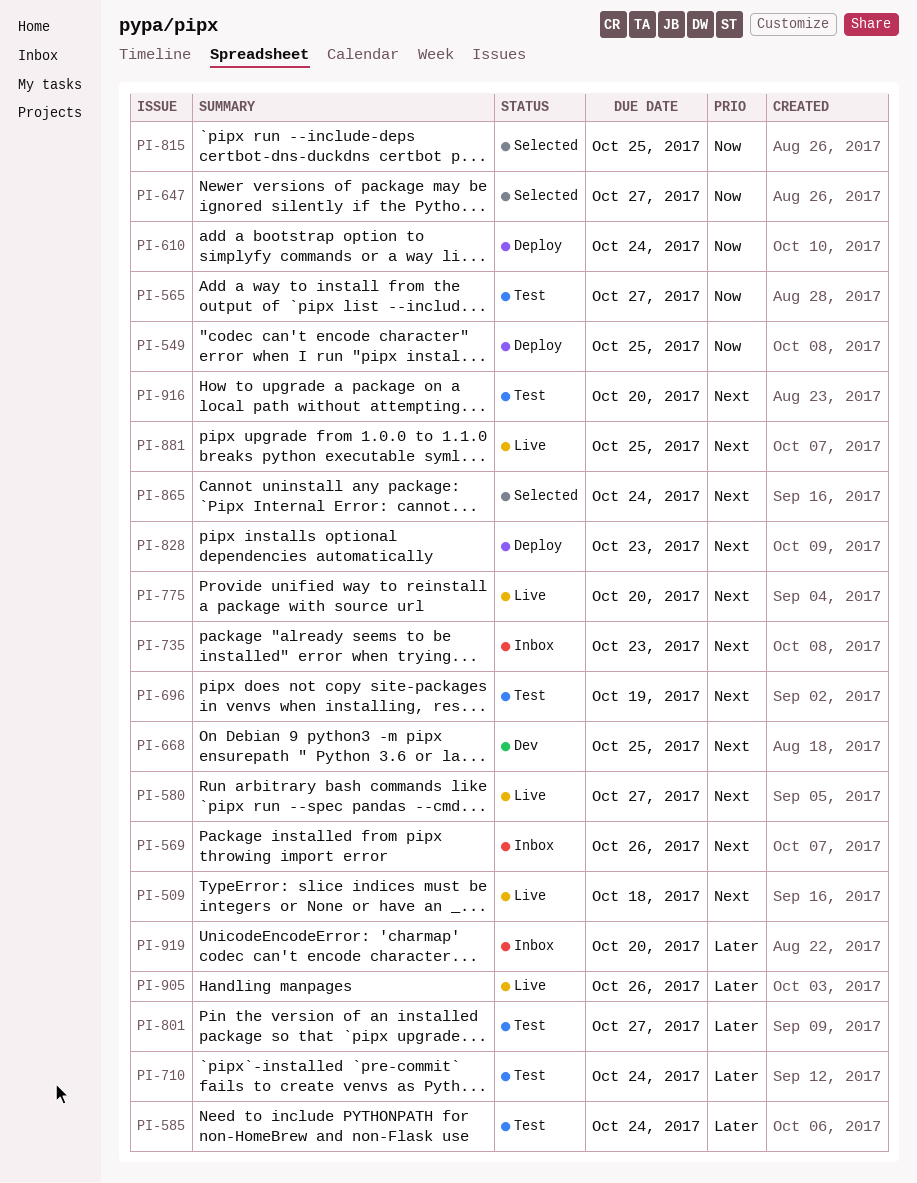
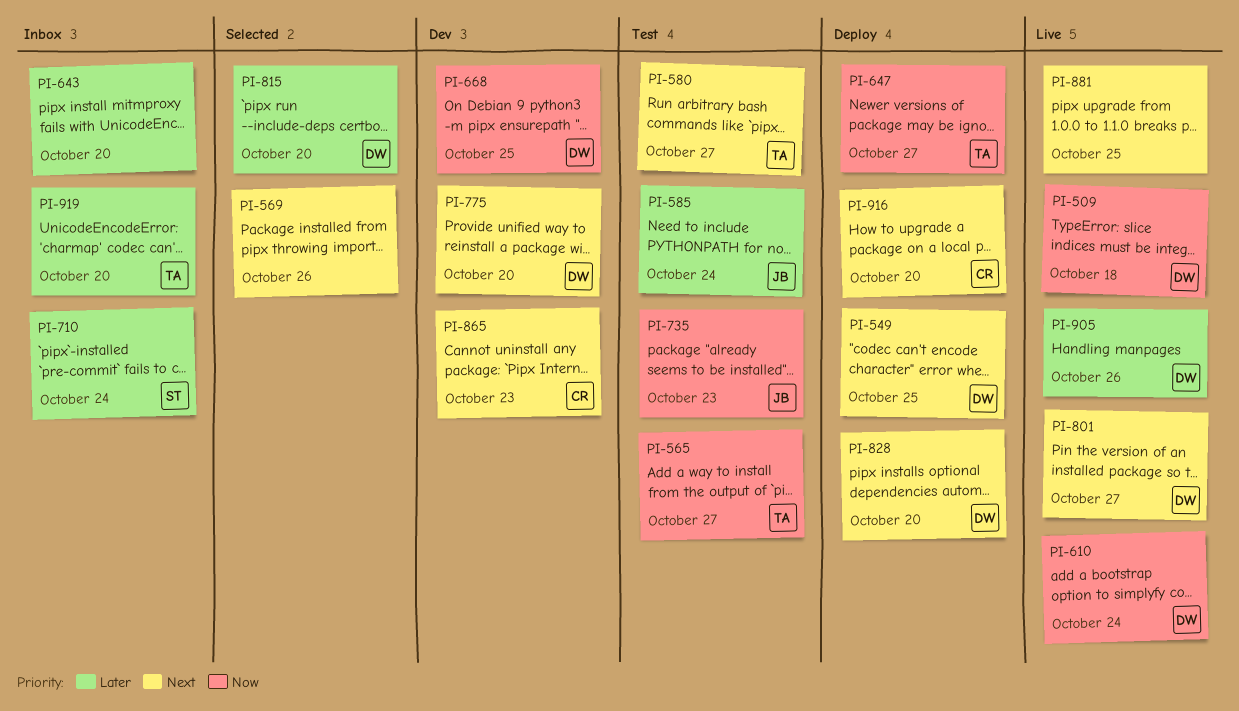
PI-509, priority: Next -> Now
PI-549, priority: Now -> Next
PI-569, status: Inbox -> Selected
PI-580, status: Live -> Test
PI-610, status: Deploy -> Live
PI-643: none -> present
PI-647, status: Selected -> Deploy
PI-668, priority: Next -> Now
PI-696: present -> none
PI-710, status: Test -> Inbox
PI-735, status: Inbox -> Test
PI-735, priority: Next -> Now
PI-775, status: Live -> Dev
PI-801, status: Test -> Live
PI-801, priority: Later -> Next
PI-815, priority: Now -> Later
PI-815, due: Oct 25 -> Oct 20
PI-828, due: Oct 23 -> Oct 20
PI-865, status: Selected -> Dev
PI-865, due: Oct 24 -> Oct 23
PI-916, status: Test -> Deploy

